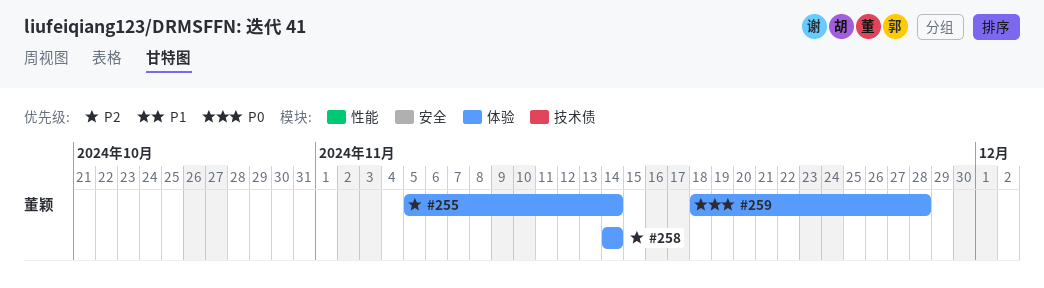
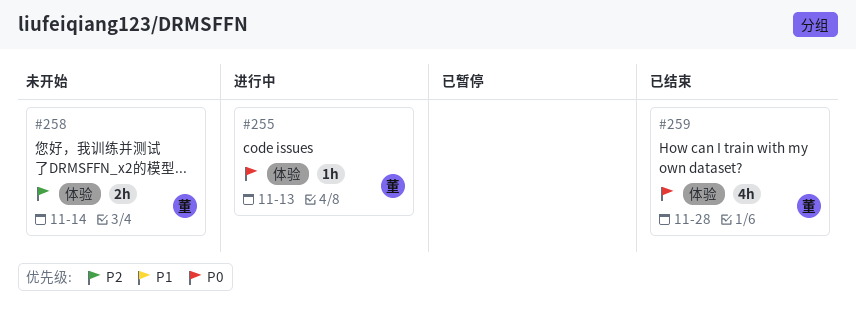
#255, priority: P2 -> P0
#255, due: Nov 14 -> Nov 13

